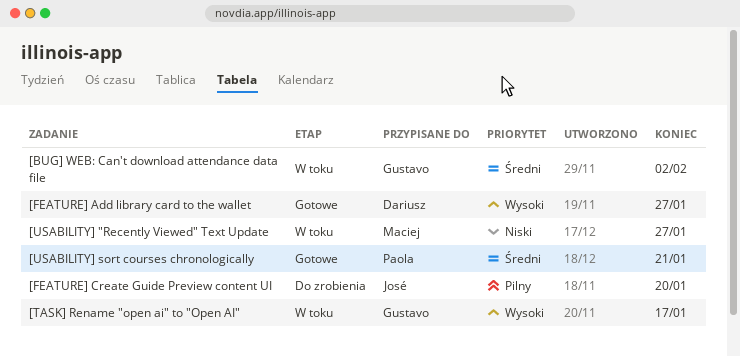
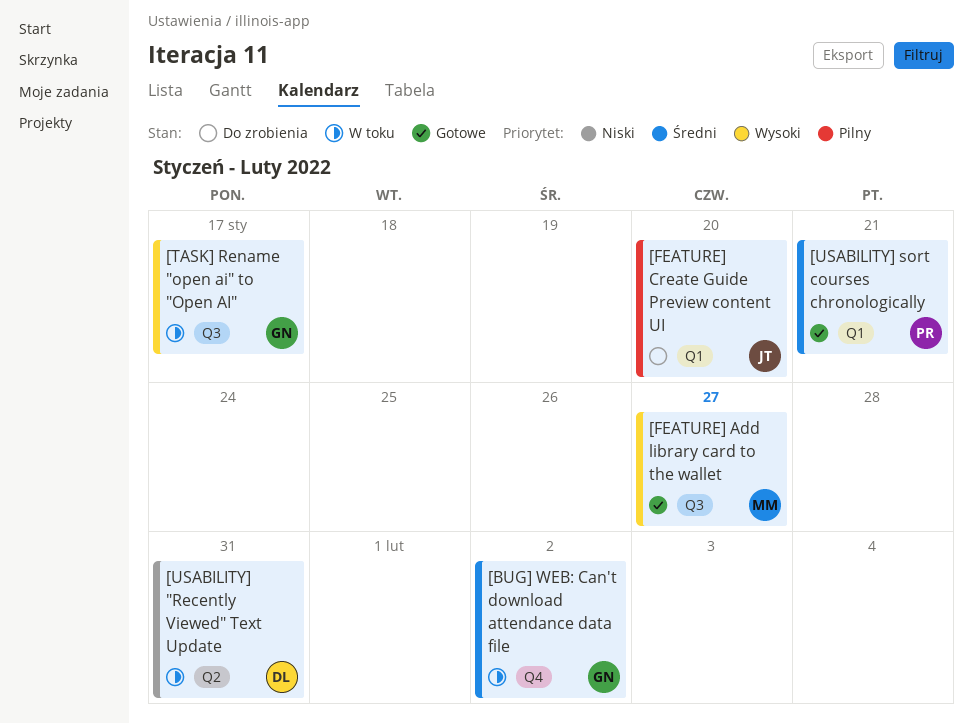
[FEATURE] Add library card to the wallet, owner: Dariusz -> Maciej
[USABILITY] "Recently Viewed" Text Update, owner: Maciej -> Dariusz
[USABILITY] "Recently Viewed" Text Update, due: Jan 27 -> Jan 31

